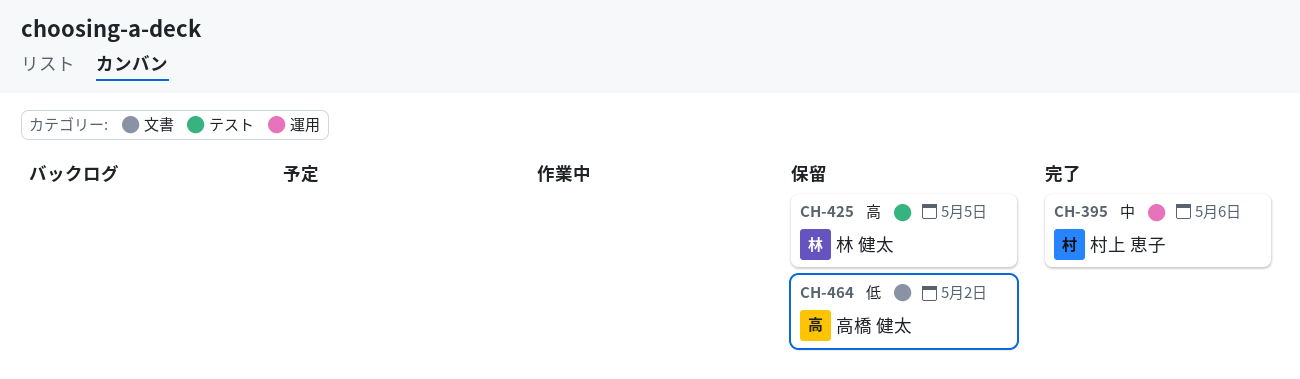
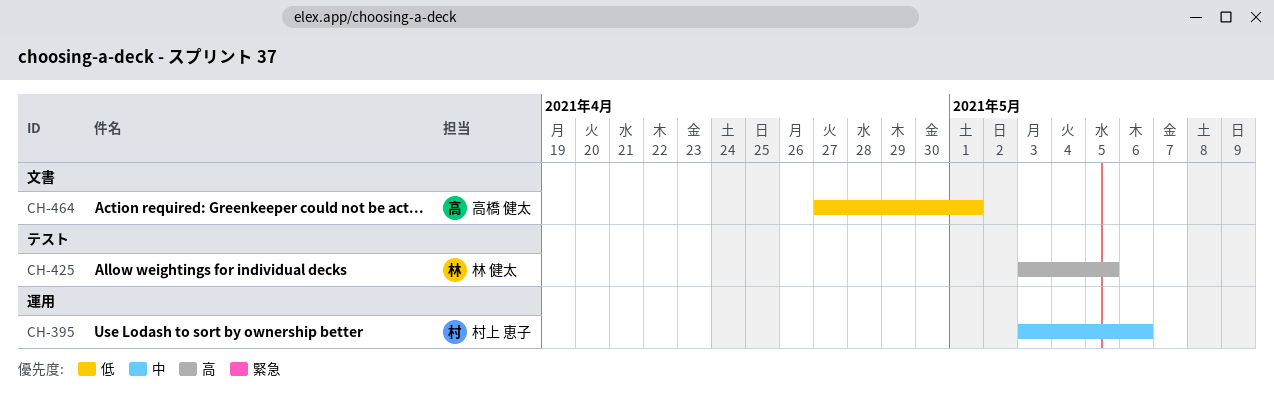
CH-464, due: May 2 -> May 1

